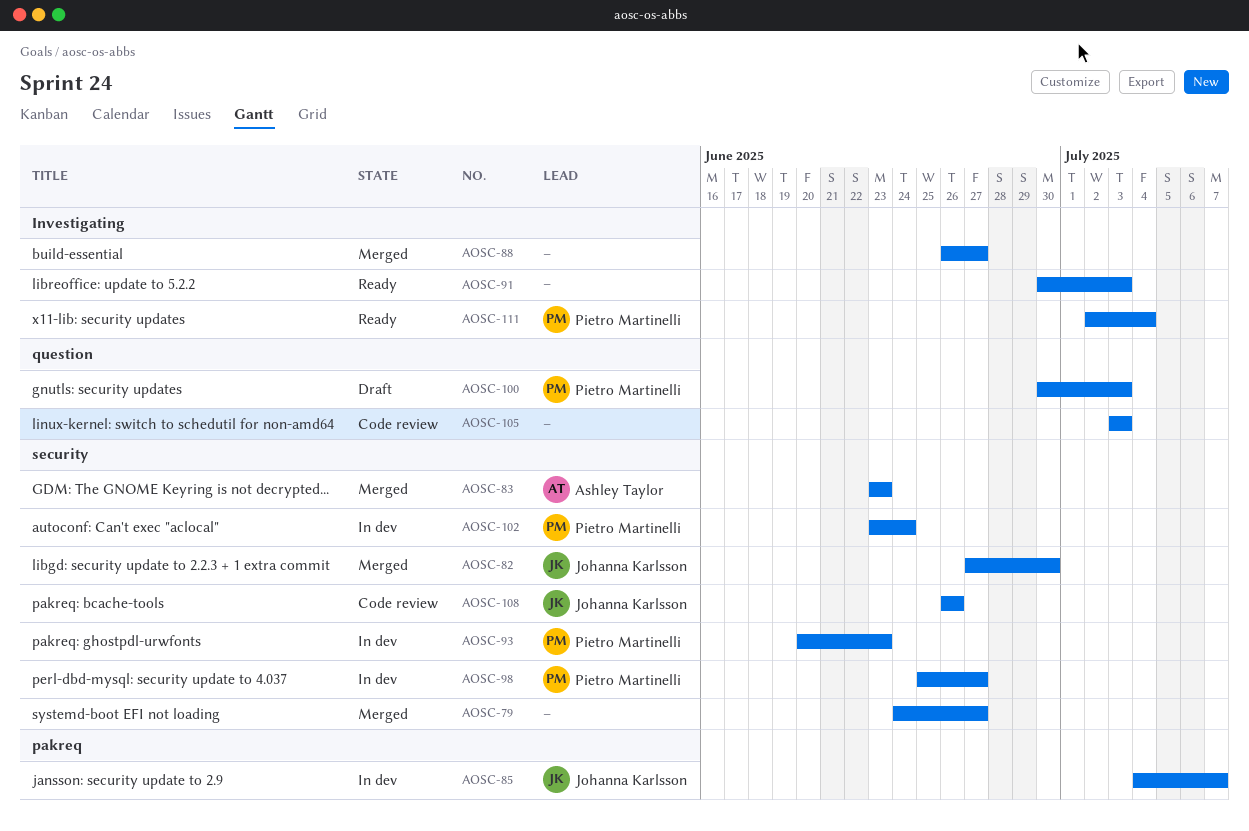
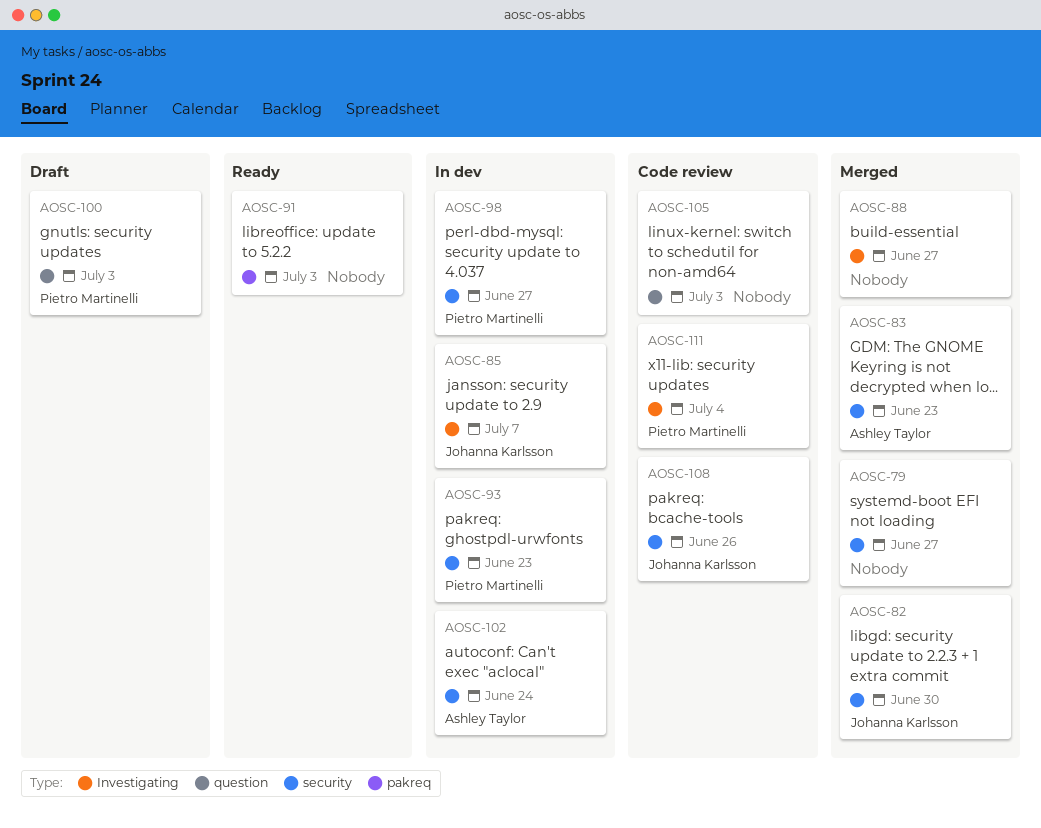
AOSC-85, label: pakreq -> Investigating
AOSC-91, label: Investigating -> pakreq
AOSC-102, owner: Pietro Martinelli -> Ashley Taylor
AOSC-111, status: Ready -> Code review

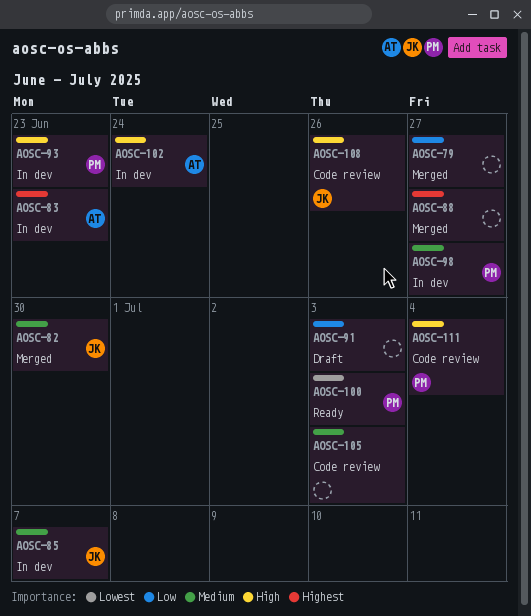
AOSC-83, status: Merged -> In dev
AOSC-91, status: Ready -> Draft
AOSC-100, status: Draft -> Ready

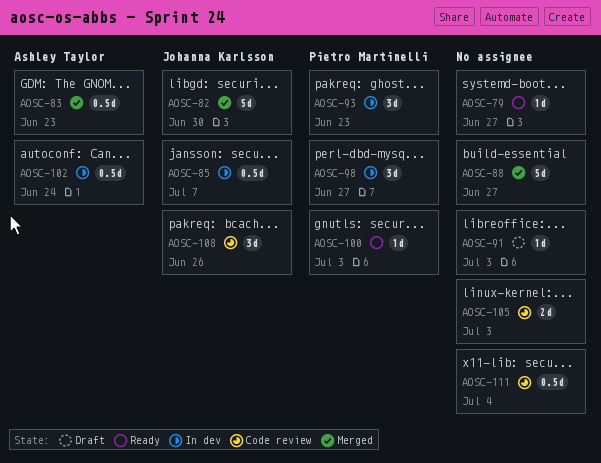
AOSC-79, status: Merged -> Ready
AOSC-83, status: In dev -> Merged
AOSC-111, owner: Pietro Martinelli -> none

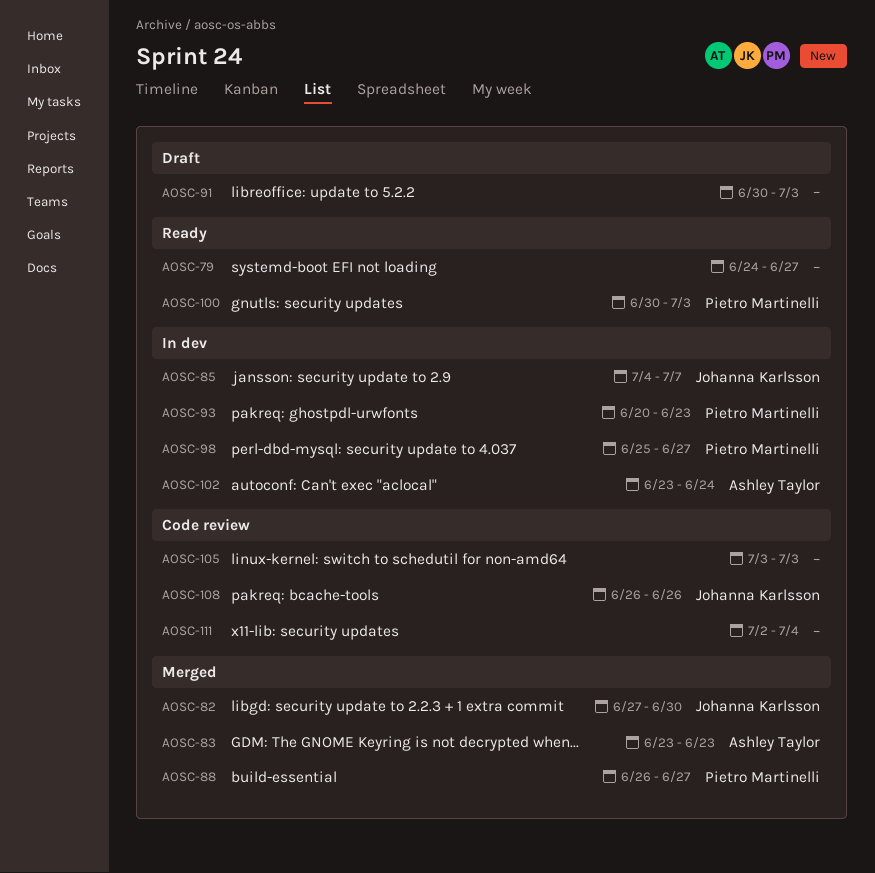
AOSC-88, owner: none -> Pietro Martinelli

